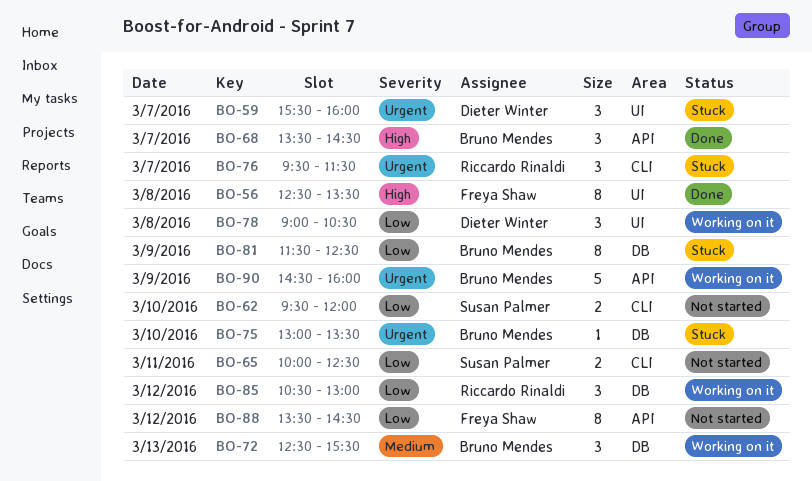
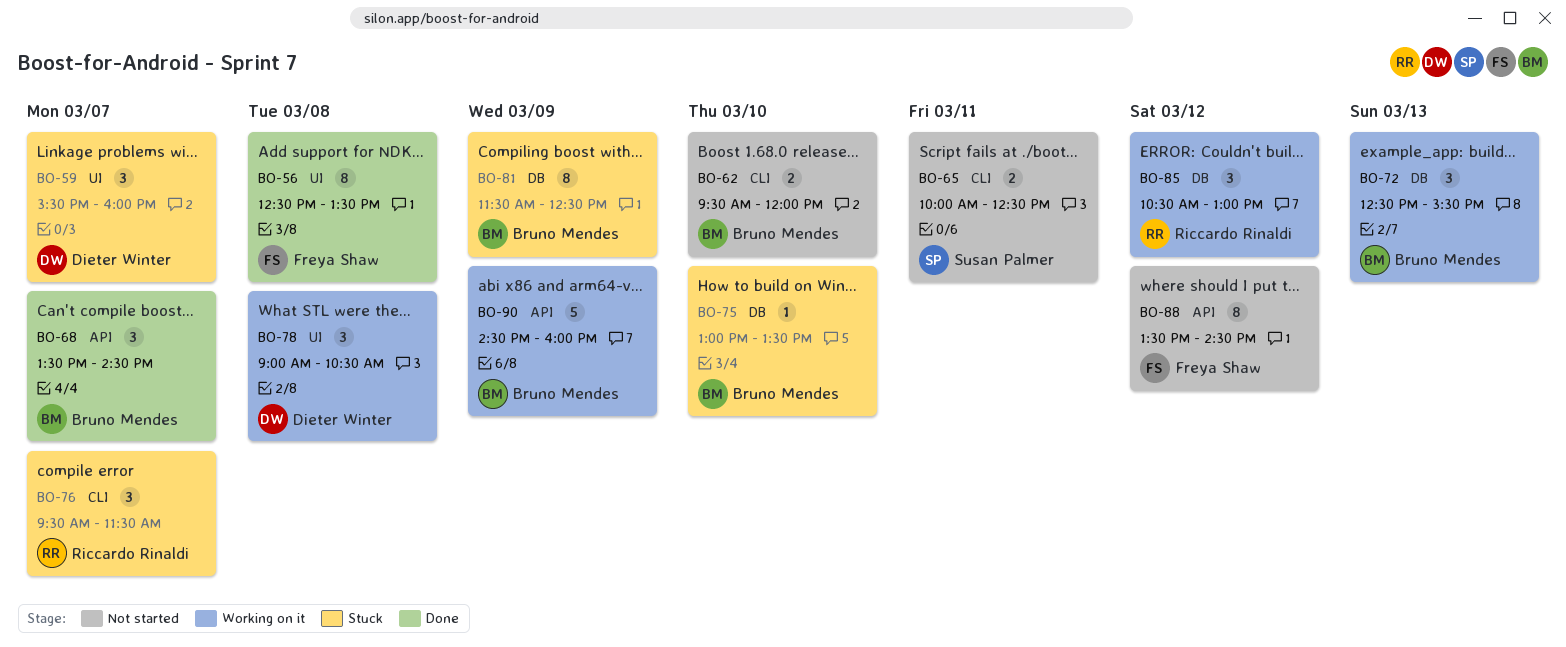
BO-62, owner: Susan Palmer -> Bruno Mendes

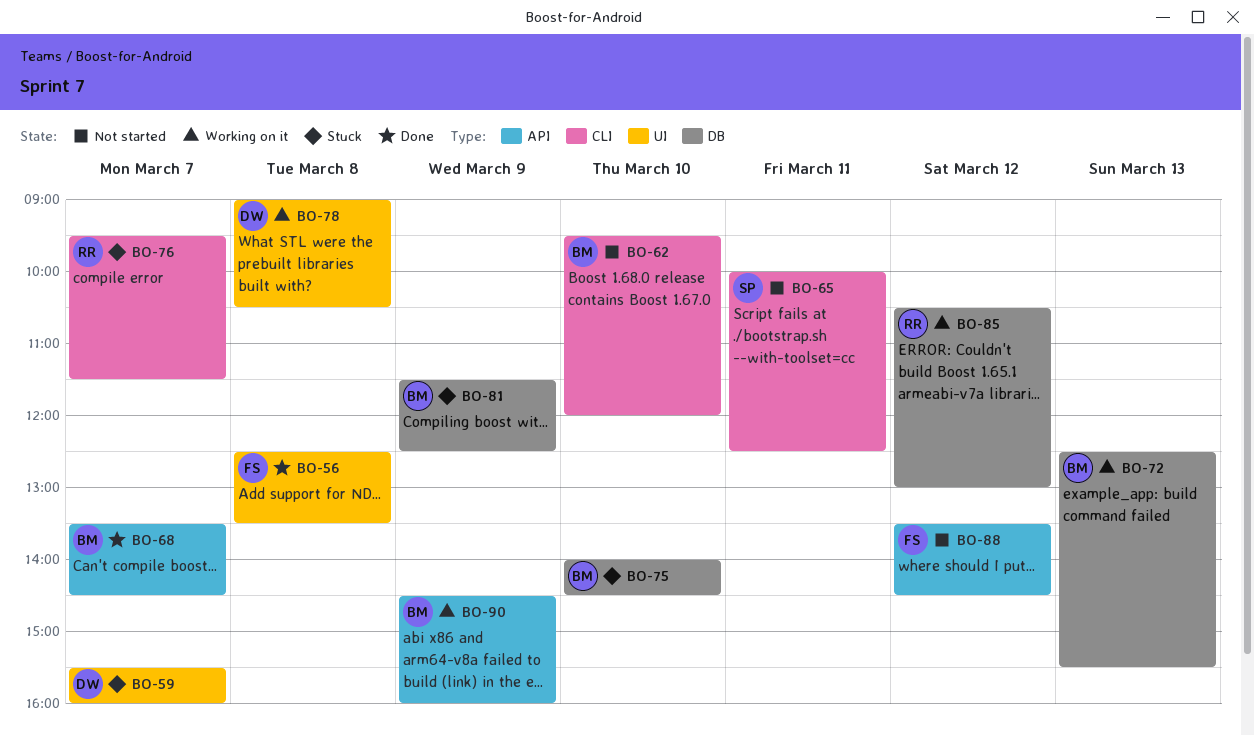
BO-75, begins: 13:00 -> 14:00
BO-75, ends: 13:30 -> 14:30

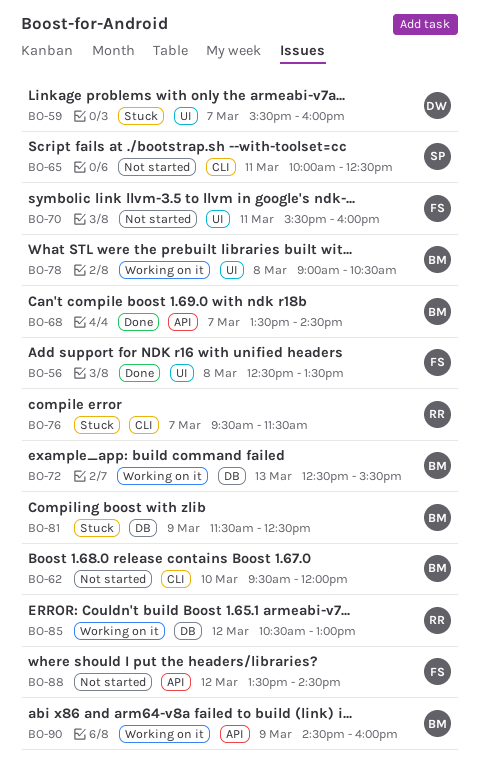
BO-70: none -> present
BO-75: present -> none
BO-78, owner: DW -> BM

